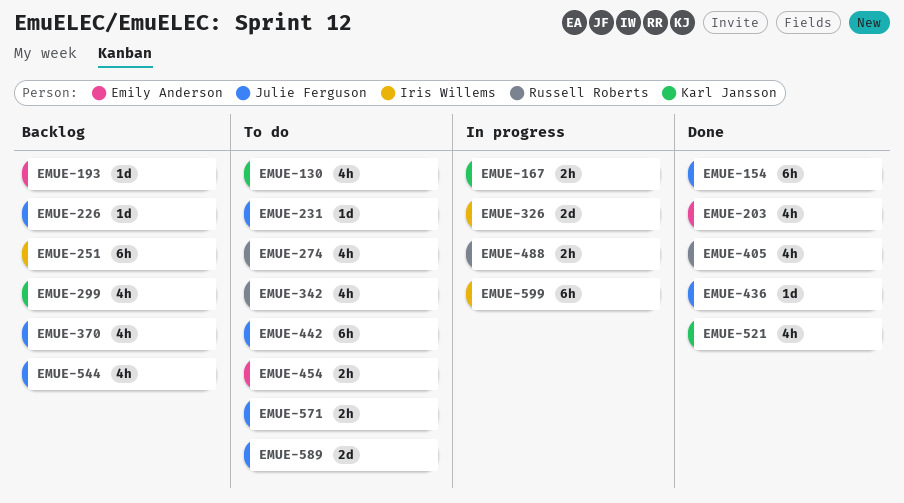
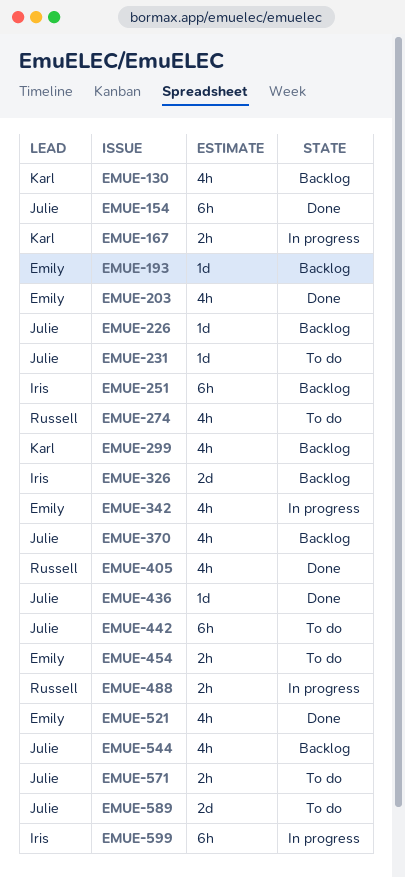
EMUE-130, status: To do -> Backlog
EMUE-326, status: In progress -> Backlog
EMUE-342, status: To do -> In progress
EMUE-342, owner: Russell Roberts -> Emily Anderson
EMUE-521, owner: Karl Jansson -> Emily Anderson

